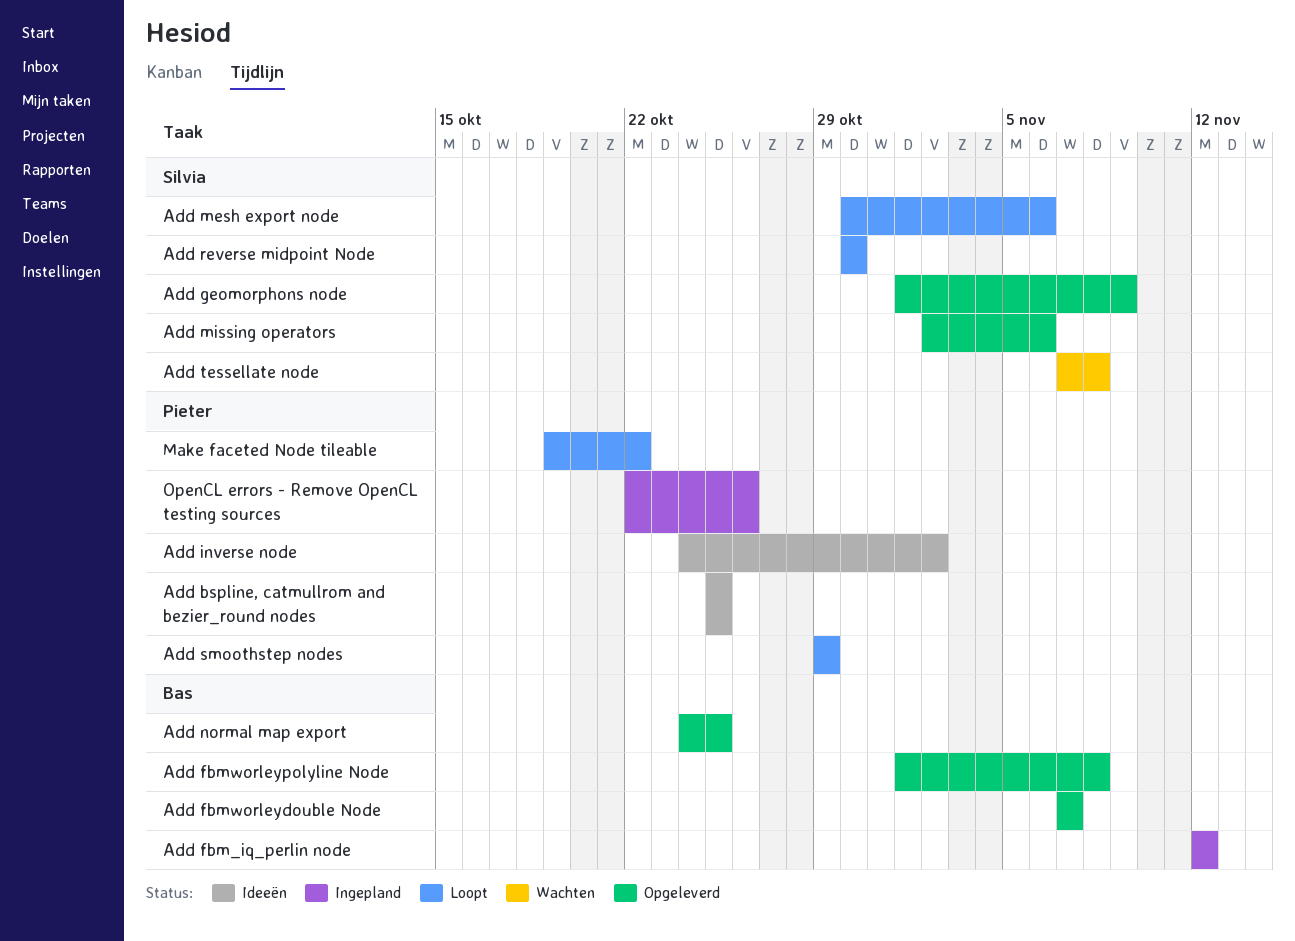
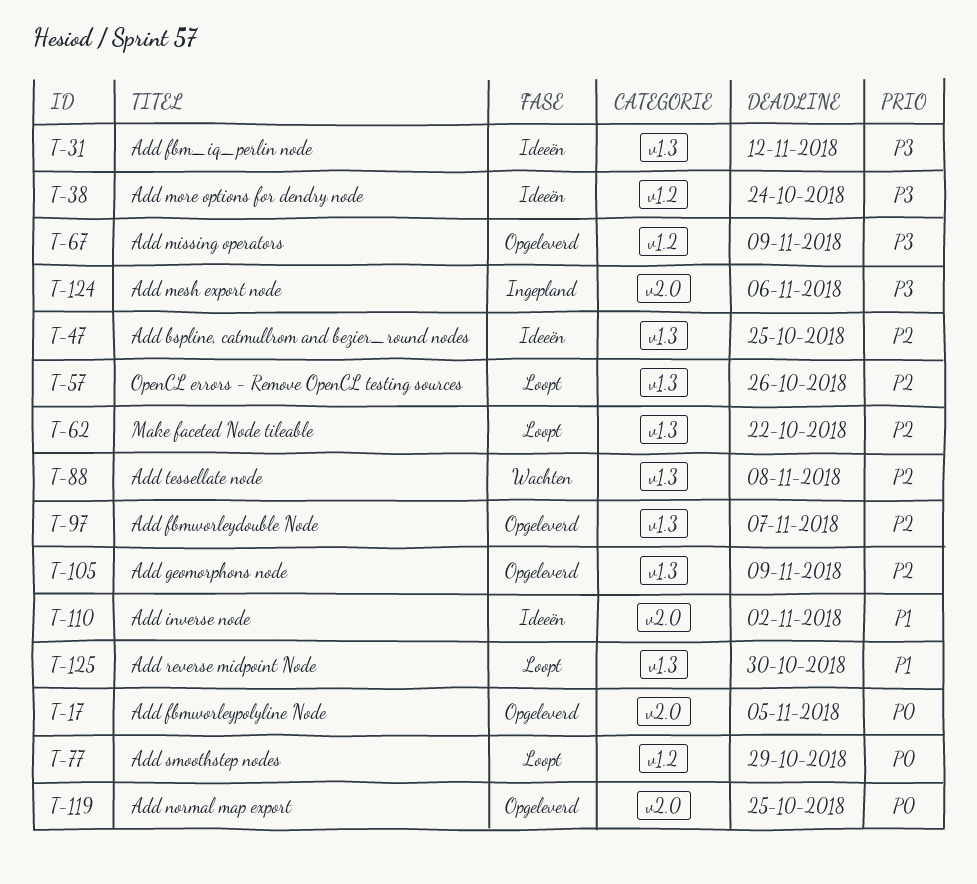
Add fbm_iq_perlin node, status: Ingepland -> Ideeën
Add fbmworleypolyline Node, due: Nov 8 -> Nov 5
Add mesh export node, status: Loopt -> Ingepland
Add missing operators, due: Nov 6 -> Nov 9
Add more options for dendry node: none -> present
OpenCL errors - Remove OpenCL testing sources, status: Ingepland -> Loopt

